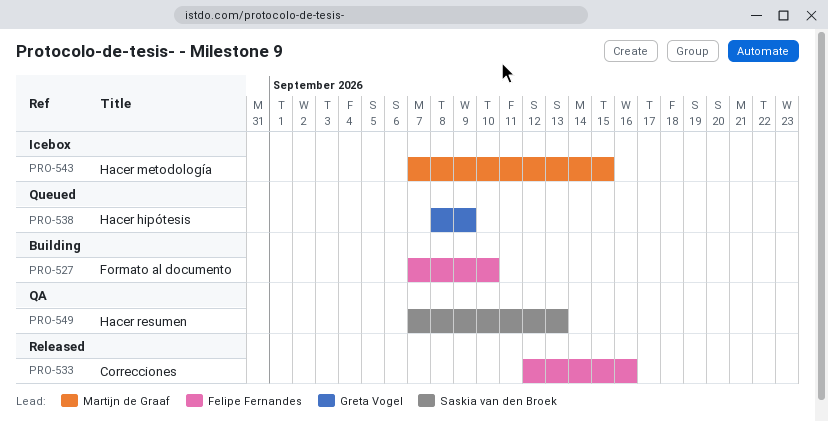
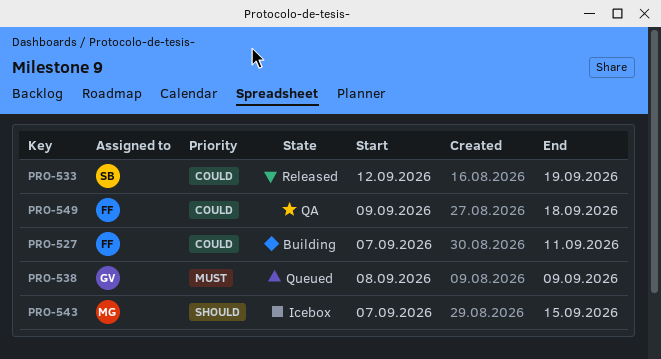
PRO-527, due: Sep 10 -> Sep 11
PRO-533, owner: Felipe Fernandes -> Saskia van den Broek
PRO-533, due: Sep 16 -> Sep 19
PRO-549, owner: Saskia van den Broek -> Felipe Fernandes
PRO-549, start: Sep 7 -> Sep 9
PRO-549, due: Sep 13 -> Sep 18

